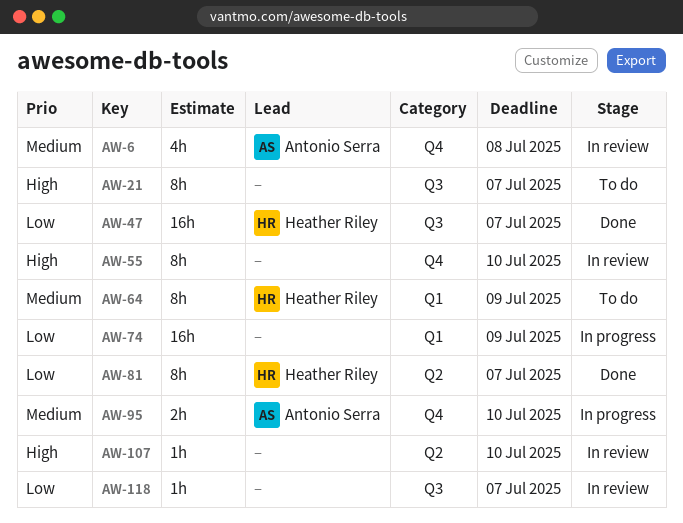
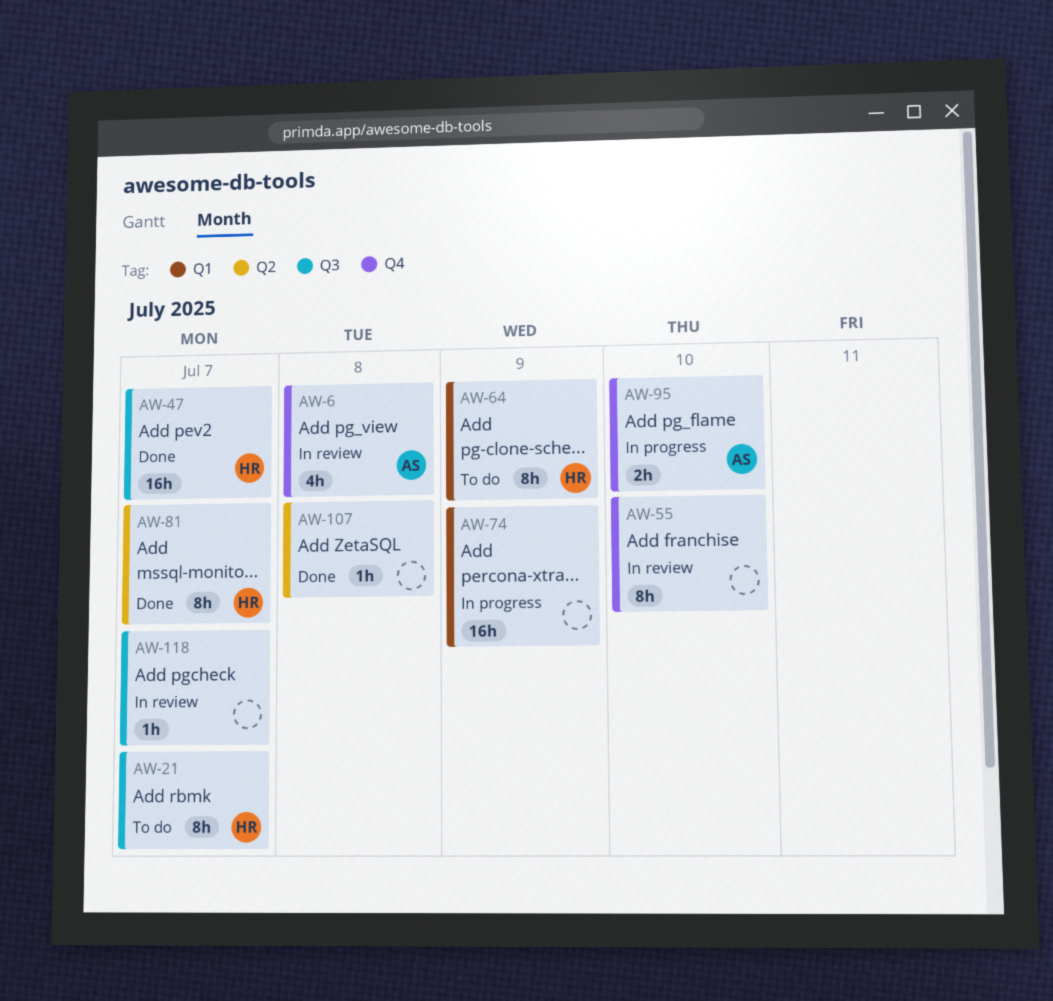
AW-21, owner: none -> Heather Riley
AW-107, status: In review -> Done
AW-107, due: Jul 10 -> Jul 8

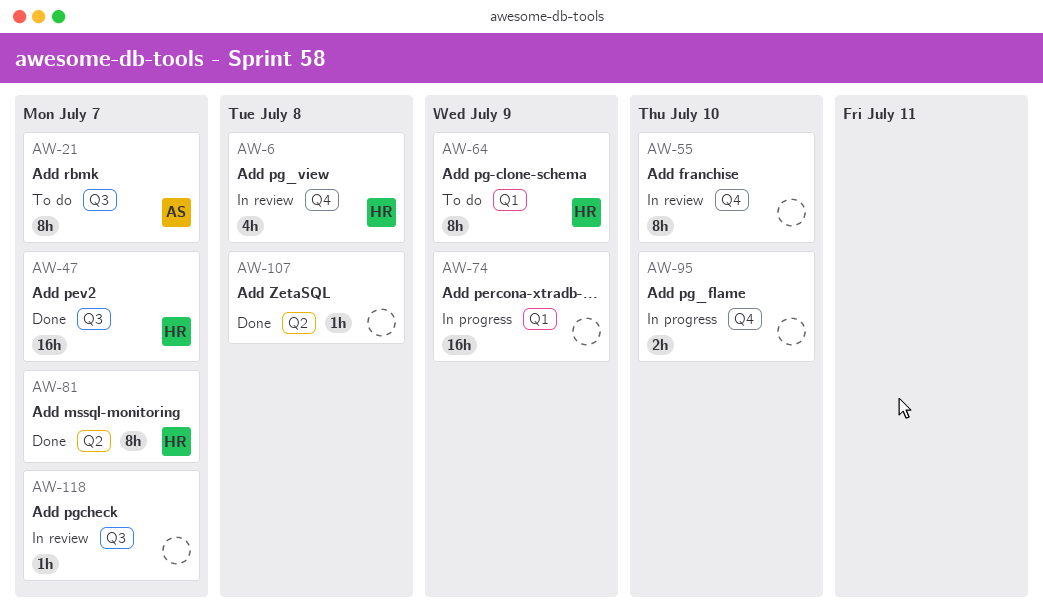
AW-6, owner: AS -> HR
AW-21, owner: HR -> AS
AW-95, owner: AS -> none

